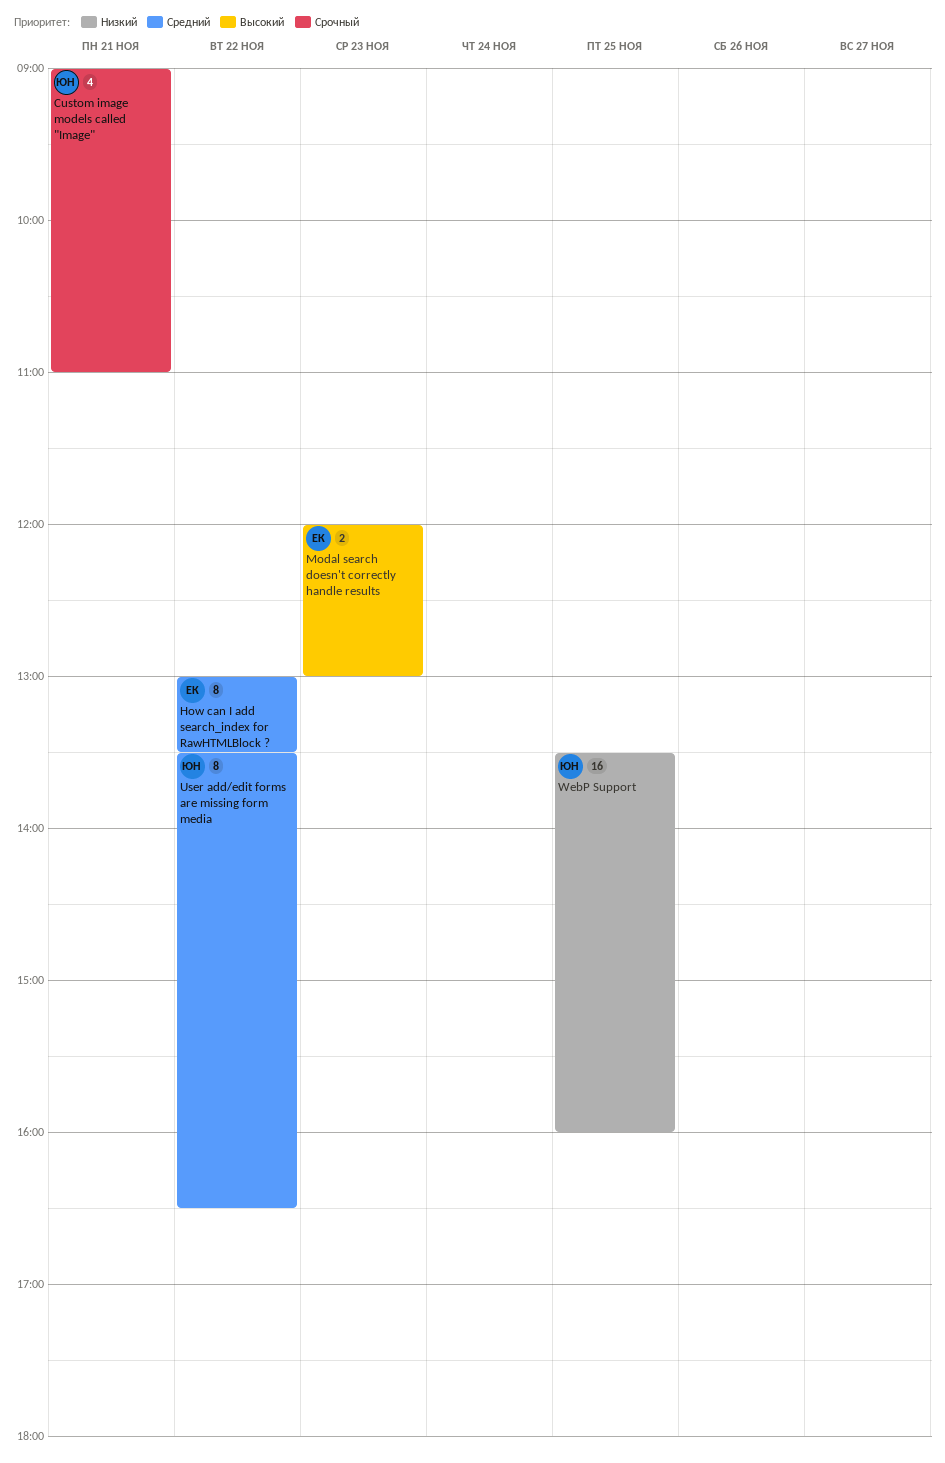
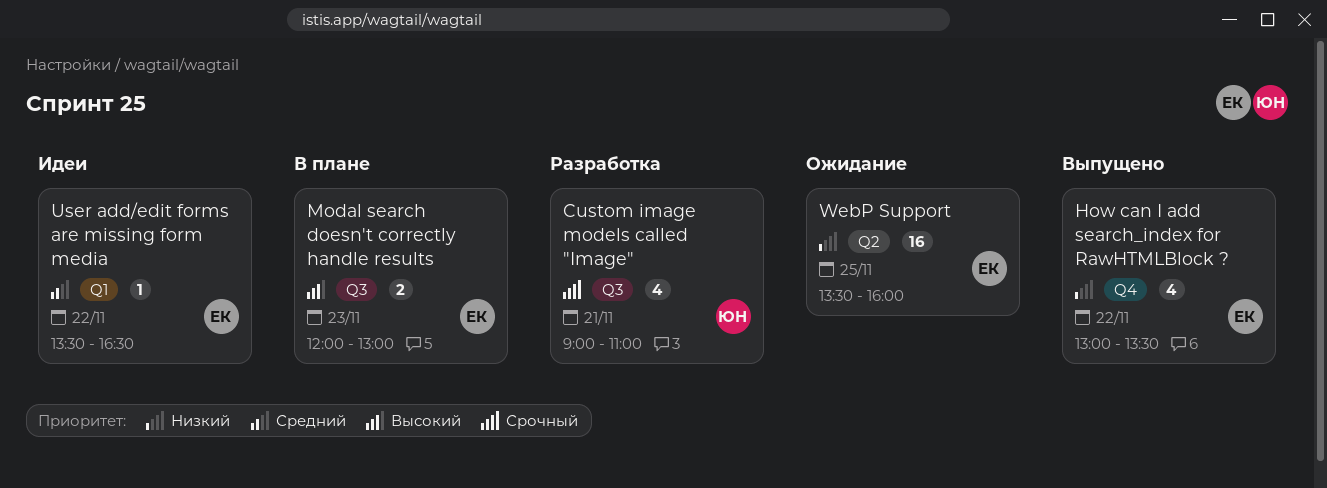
How can I add search_index for RawHTMLBlock ?, priority: Средний -> Низкий
How can I add search_index for RawHTMLBlock ?, estimate: 8 -> 4
User add/edit forms are missing form media, owner: ЮН -> ЕК
User add/edit forms are missing form media, estimate: 8 -> 1
WebP Support, owner: ЮН -> ЕК

